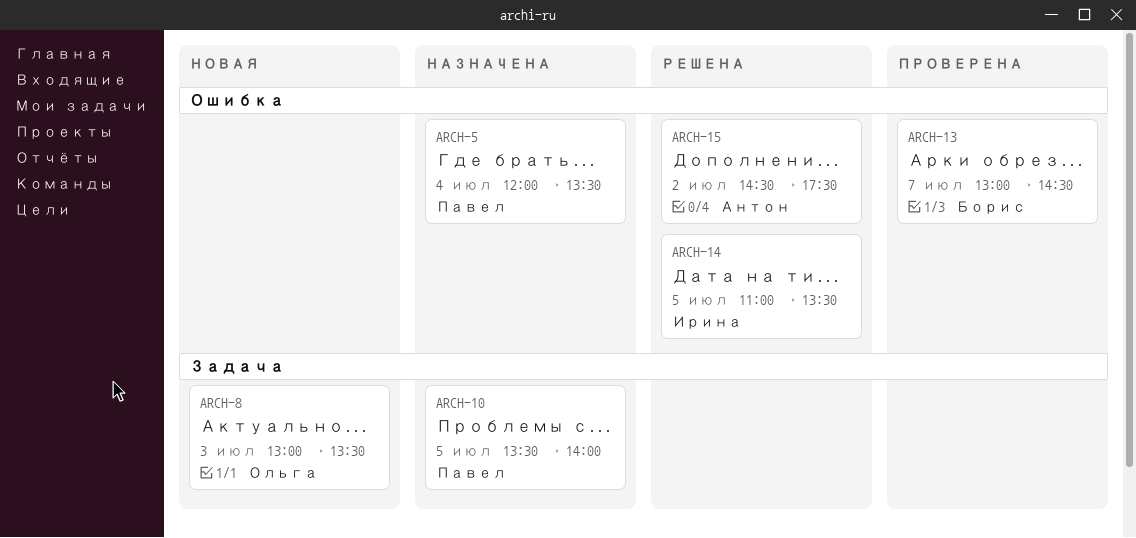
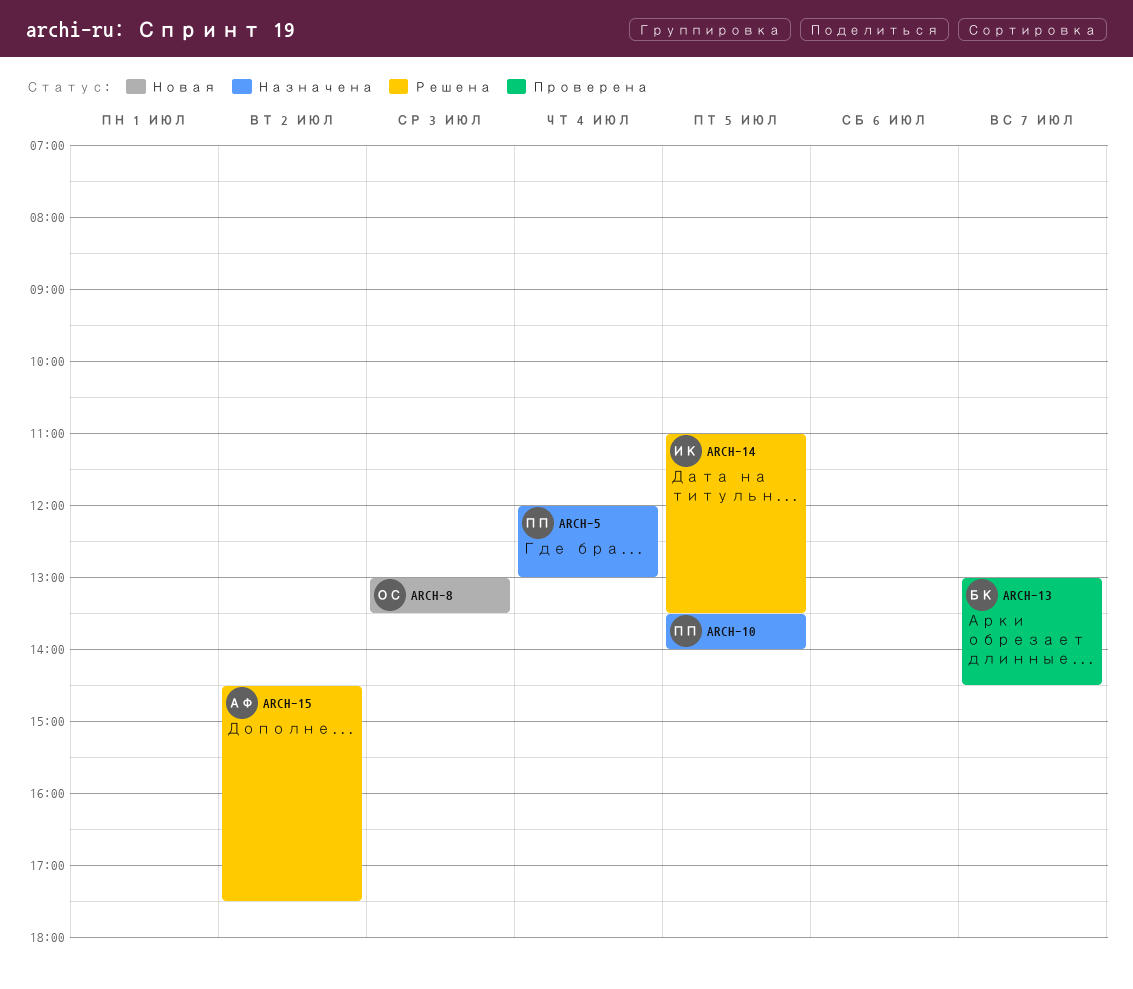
ARCH-5, ends: 13:30 -> 13:00

